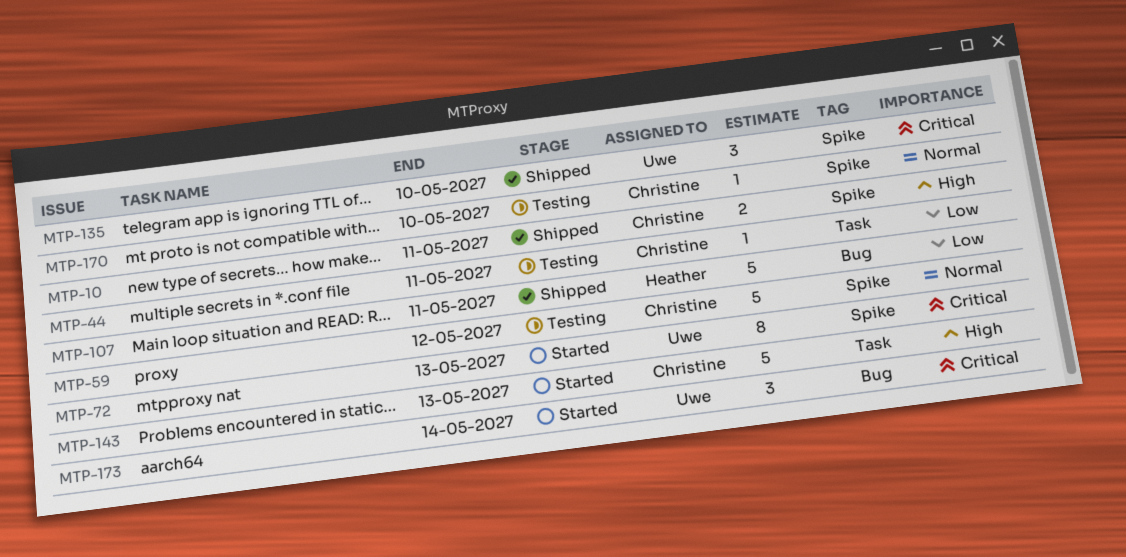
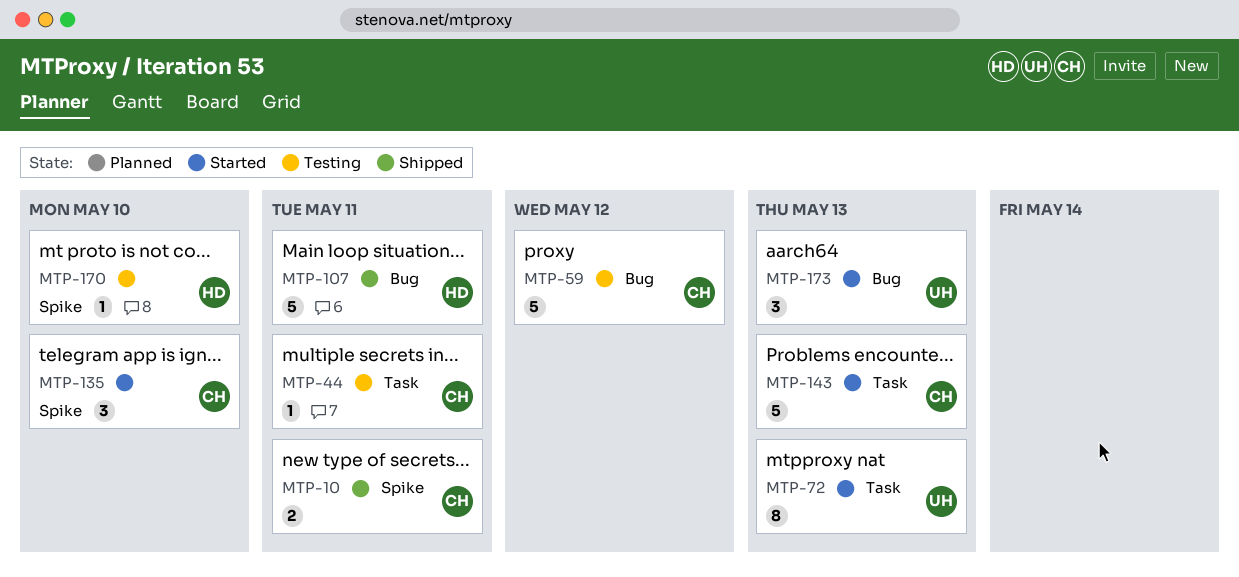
MTP-59, label: Spike -> Bug
MTP-72, label: Spike -> Task
MTP-135, status: Shipped -> Started
MTP-135, owner: Uwe -> Christine
MTP-170, owner: Christine -> Heather
MTP-173, due: May 14 -> May 13

